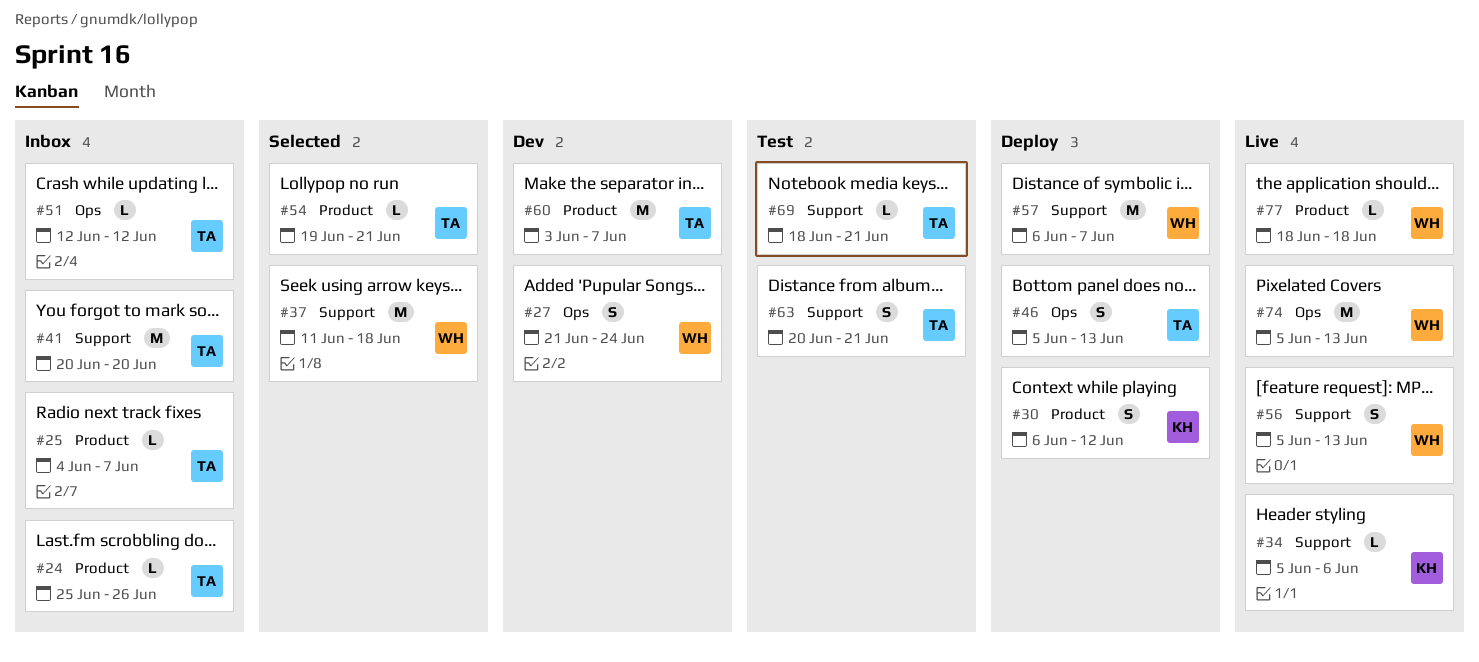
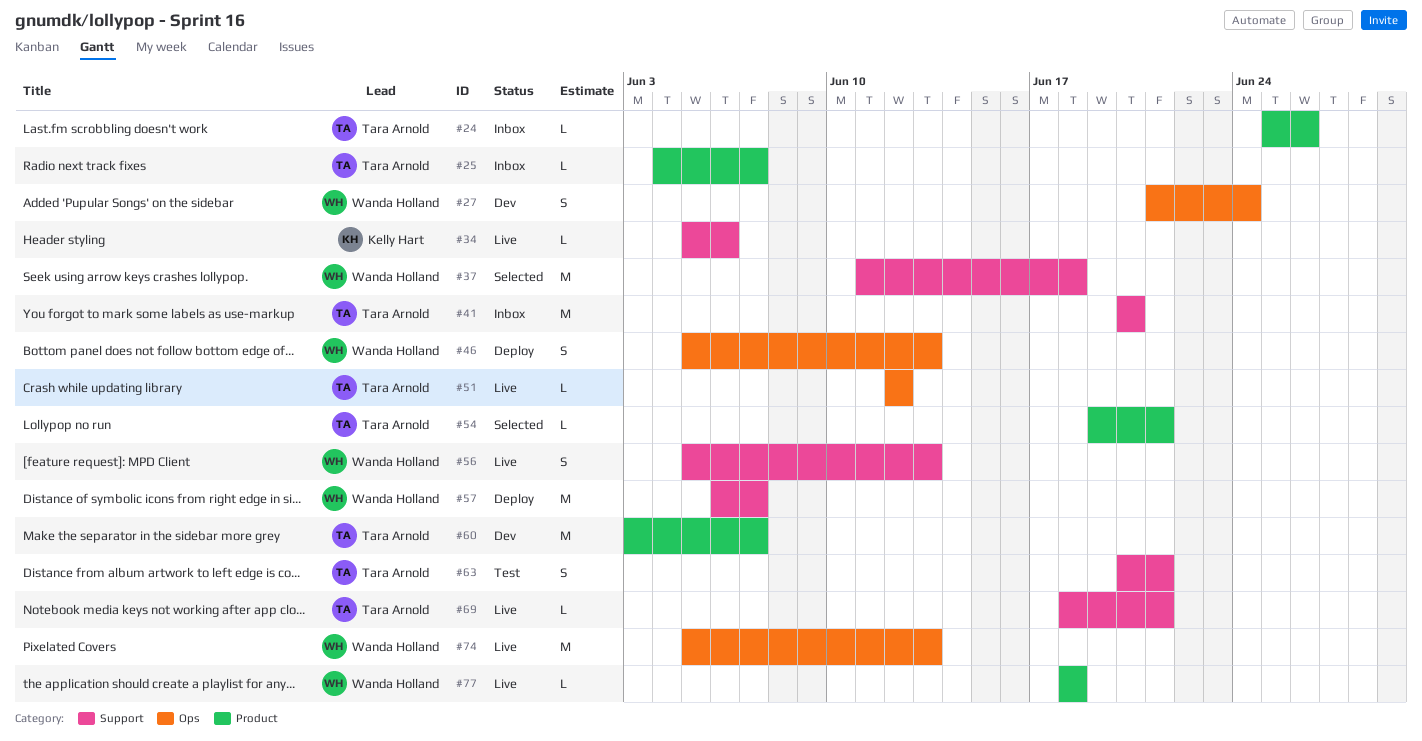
#30: present -> none
#46, owner: Tara Arnold -> Wanda Holland
#51, status: Inbox -> Live
#69, status: Test -> Live

